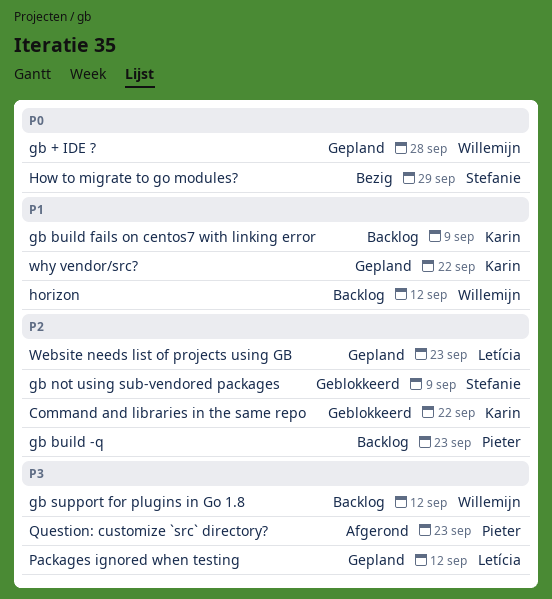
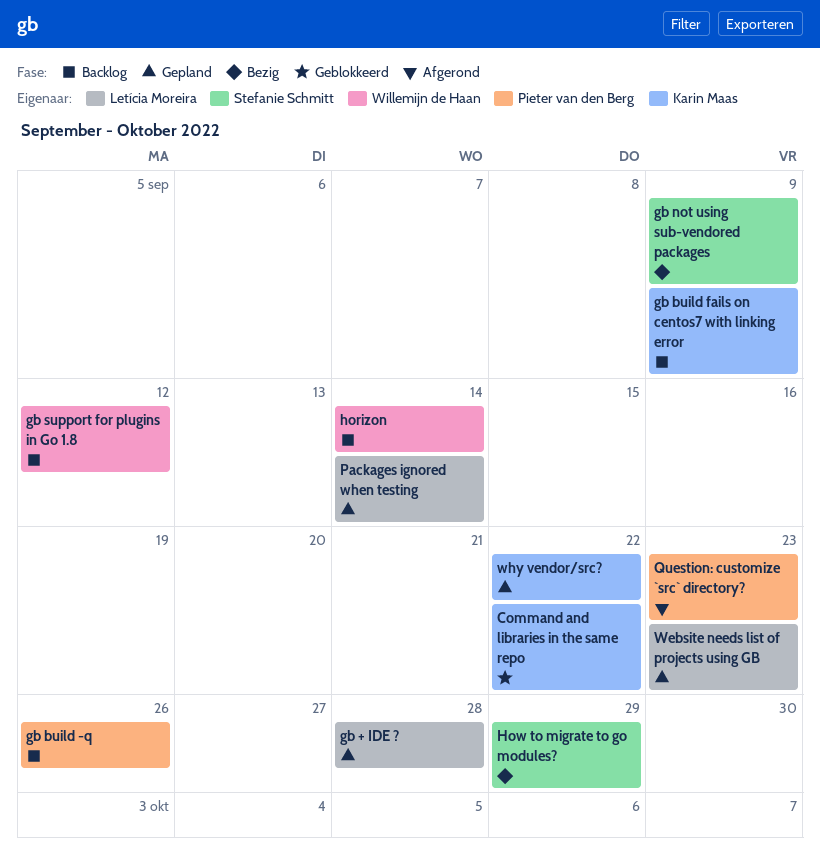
gb + IDE ?, owner: Willemijn de Haan -> Letícia Moreira
gb build -q, due: Sep 23 -> Sep 26
gb not using sub-vendored packages, status: Geblokkeerd -> Bezig
horizon, due: Sep 12 -> Sep 14
Packages ignored when testing, due: Sep 12 -> Sep 14

